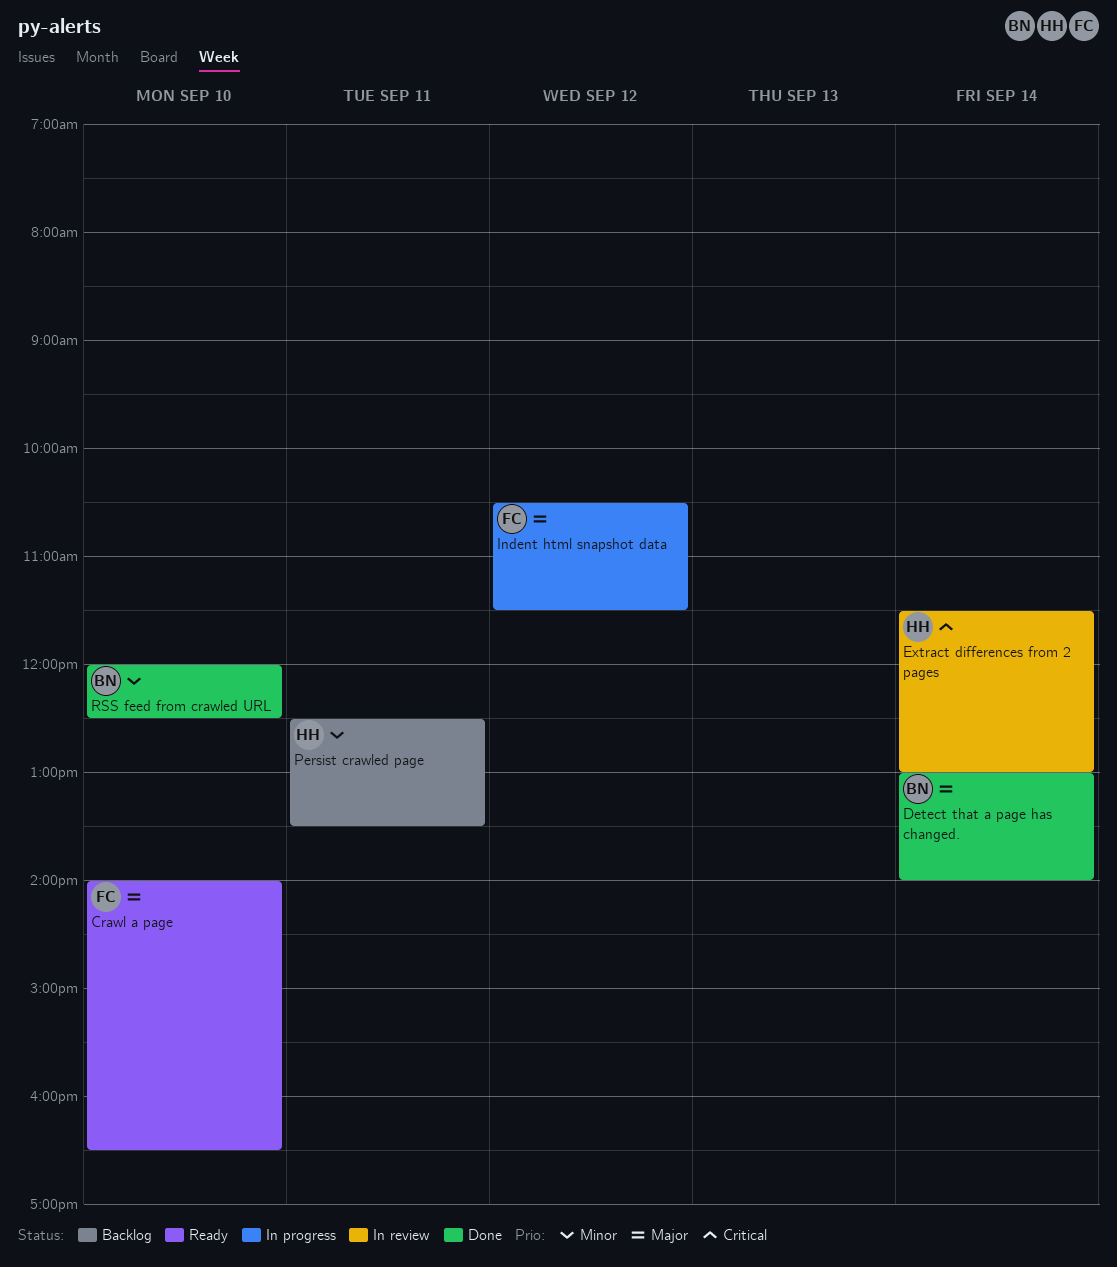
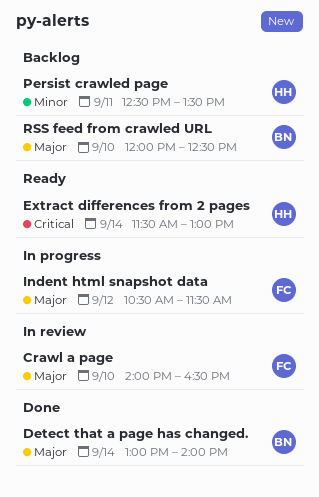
Crawl a page, status: Ready -> In review
Extract differences from 2 pages, status: In review -> Ready
RSS feed from crawled URL, status: Done -> Backlog
RSS feed from crawled URL, priority: Minor -> Major

